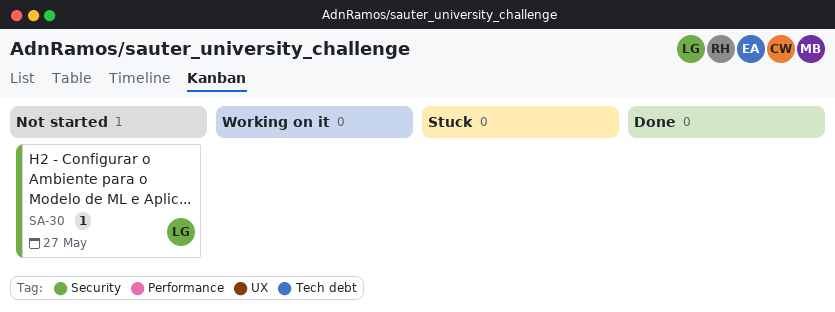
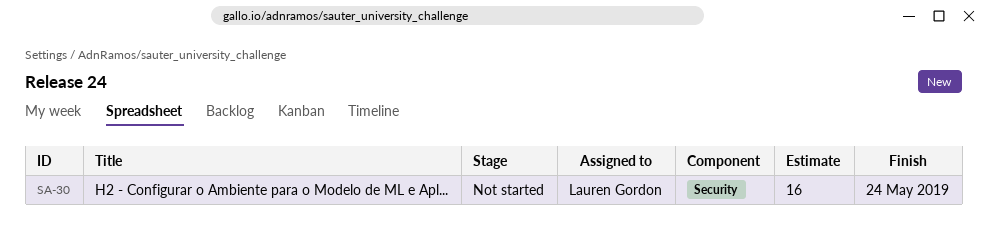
SA-30, estimate: 1 -> 16
SA-30, due: May 27 -> May 24

